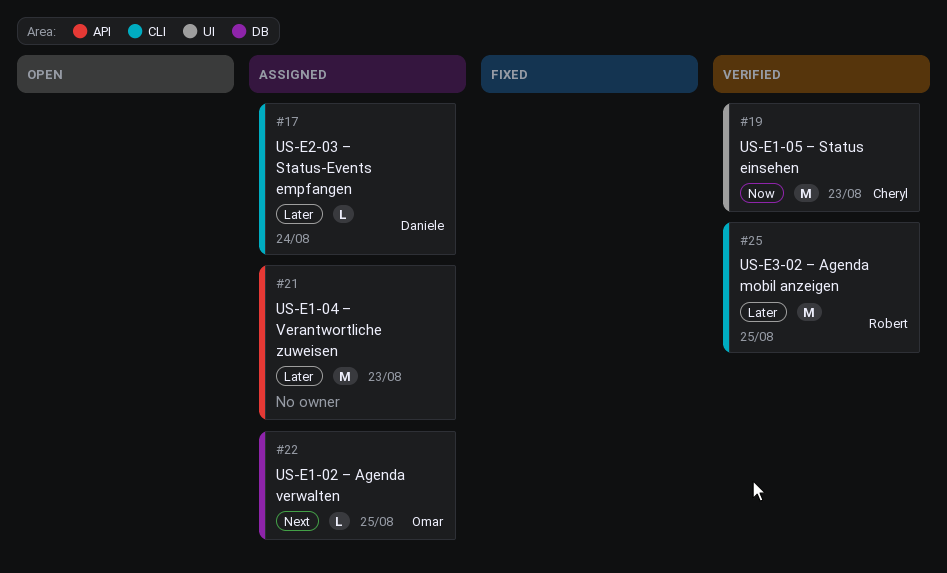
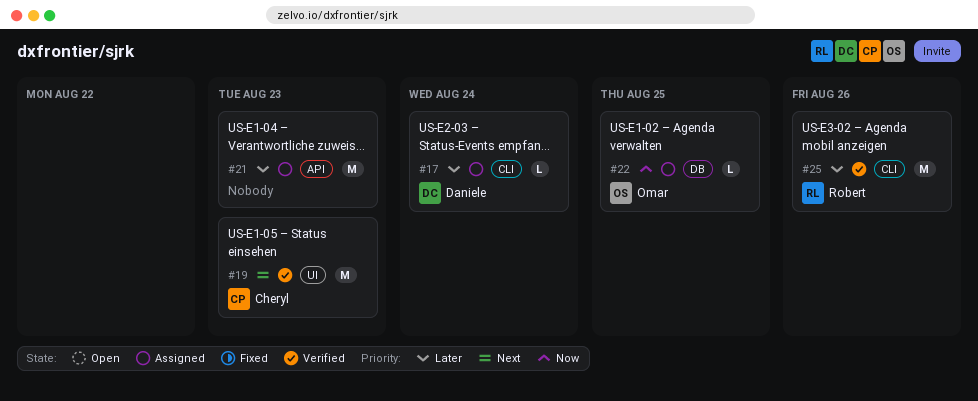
#19, priority: Now -> Next
#22, priority: Next -> Now
#25, due: Aug 25 -> Aug 26

